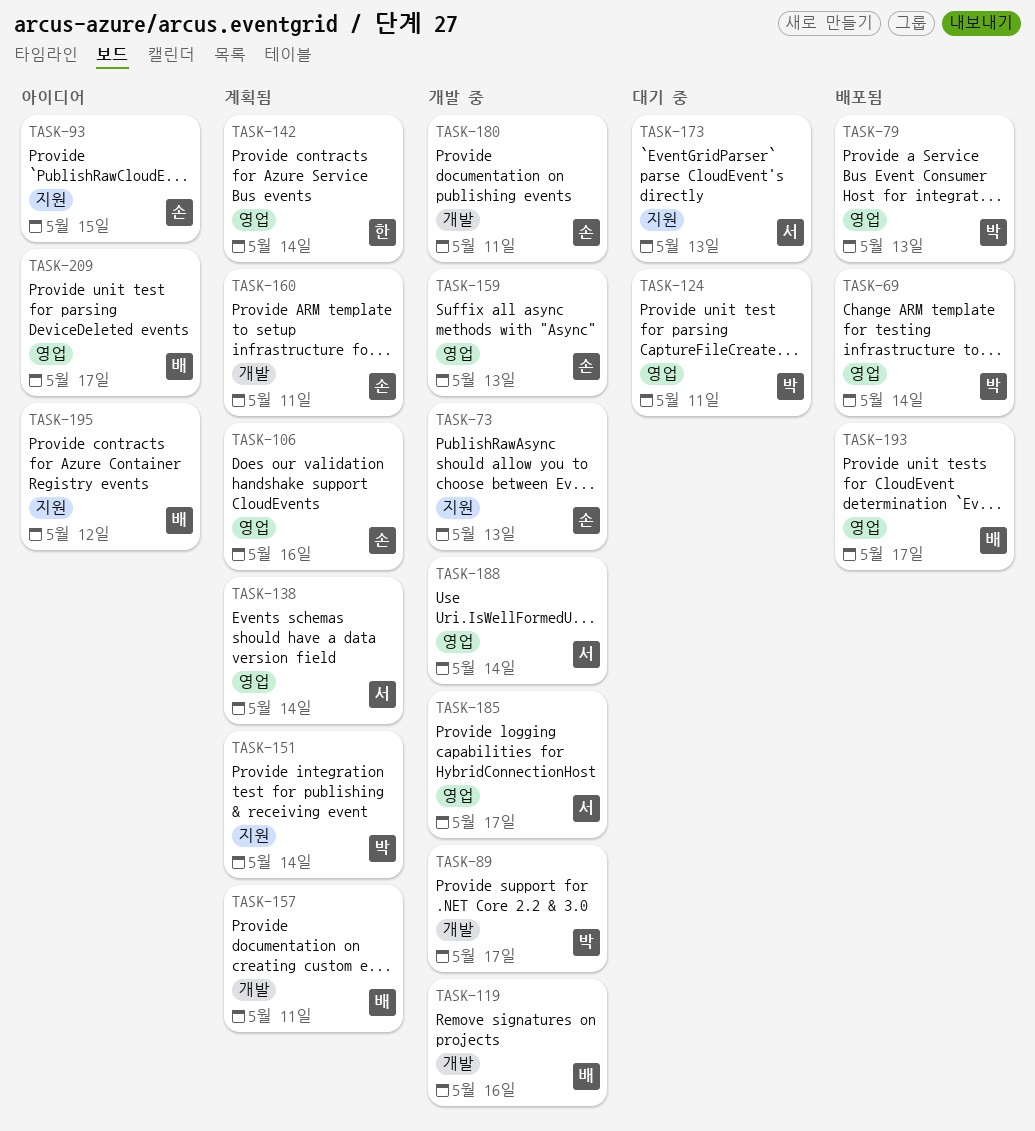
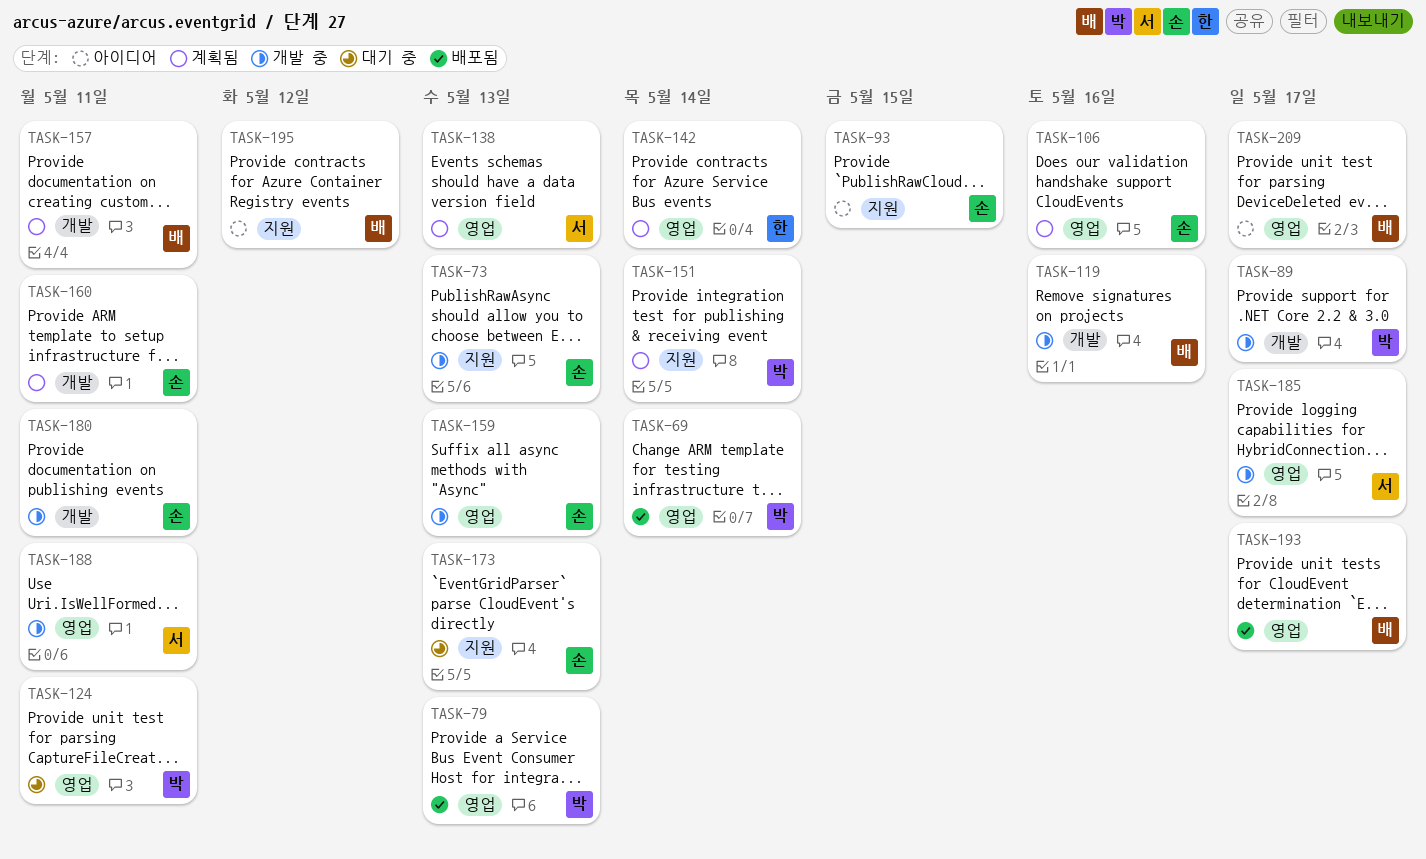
TASK-138, due: May 14 -> May 13
TASK-173, owner: 서 -> 손
TASK-188, due: May 14 -> May 11

